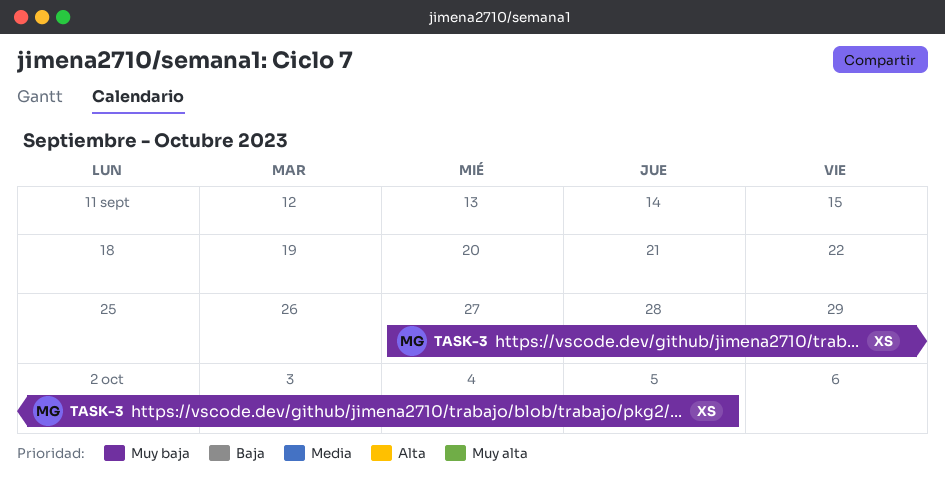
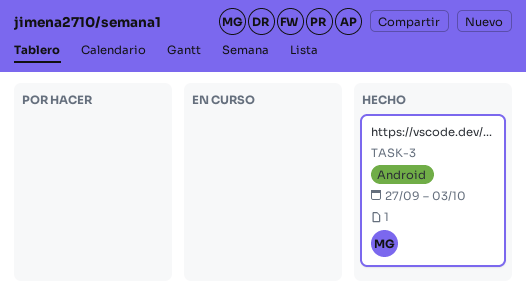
TASK-3, due: Oct 5 -> Oct 3

